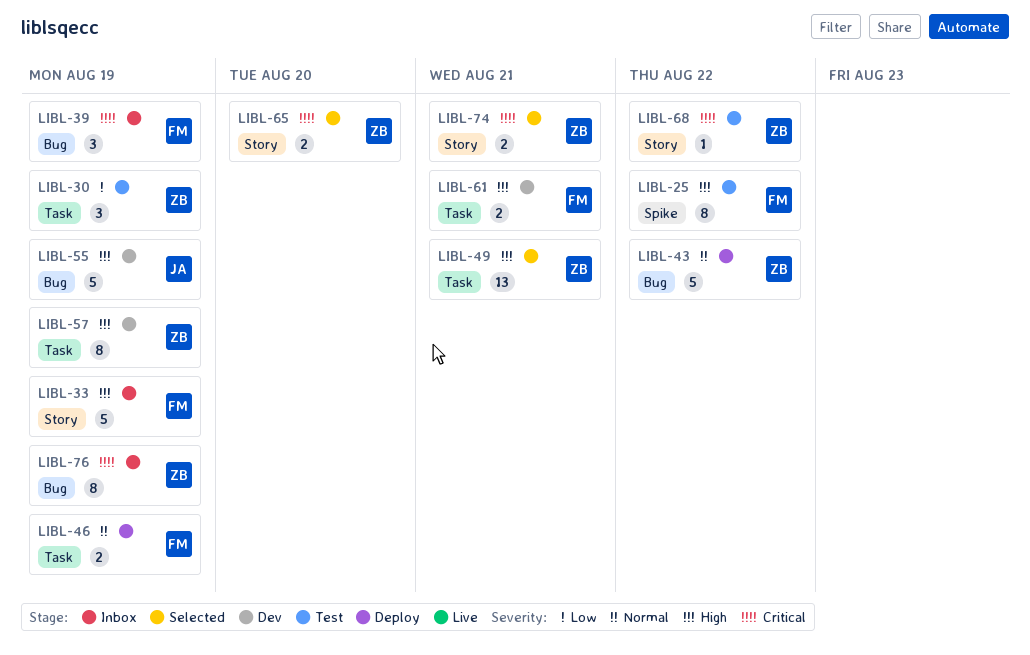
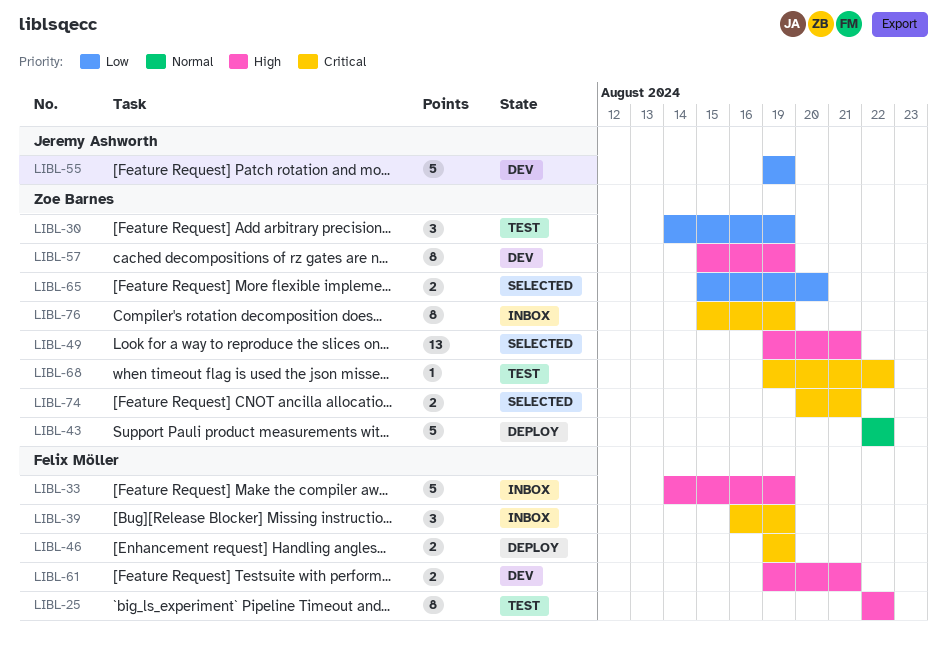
LIBL-46, priority: Normal -> Critical
LIBL-55, priority: High -> Low
LIBL-65, priority: Critical -> Low

